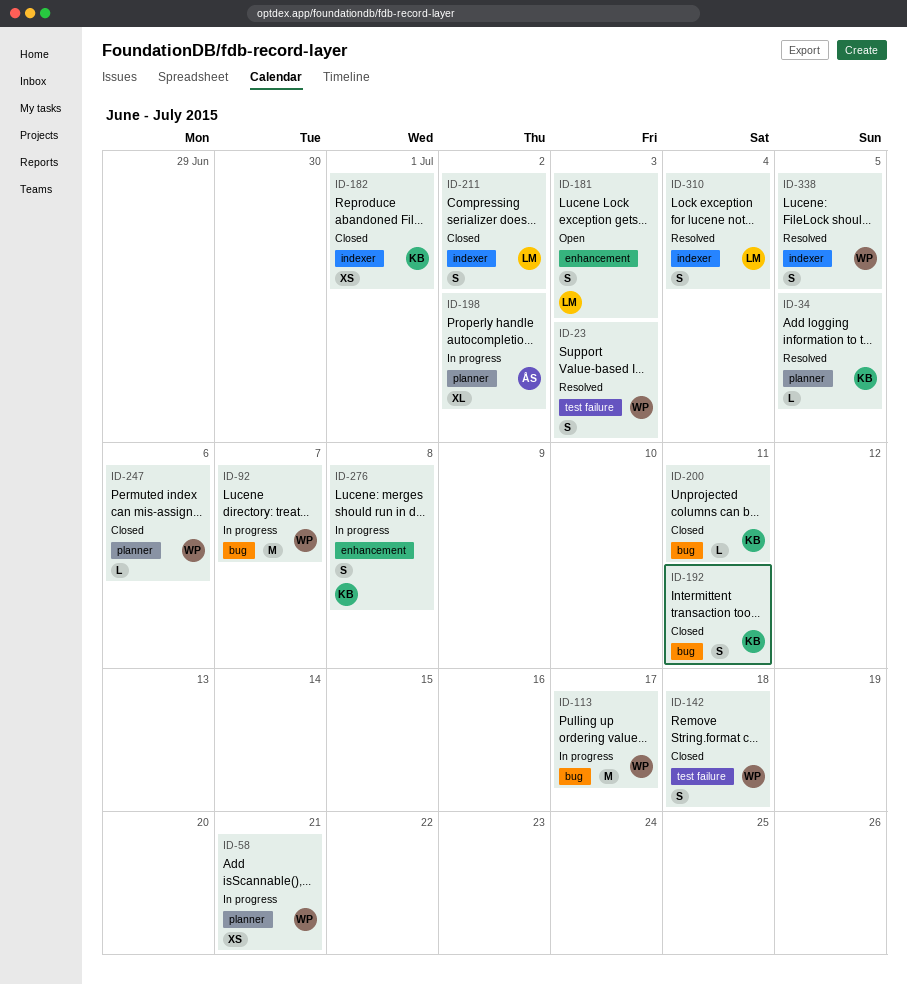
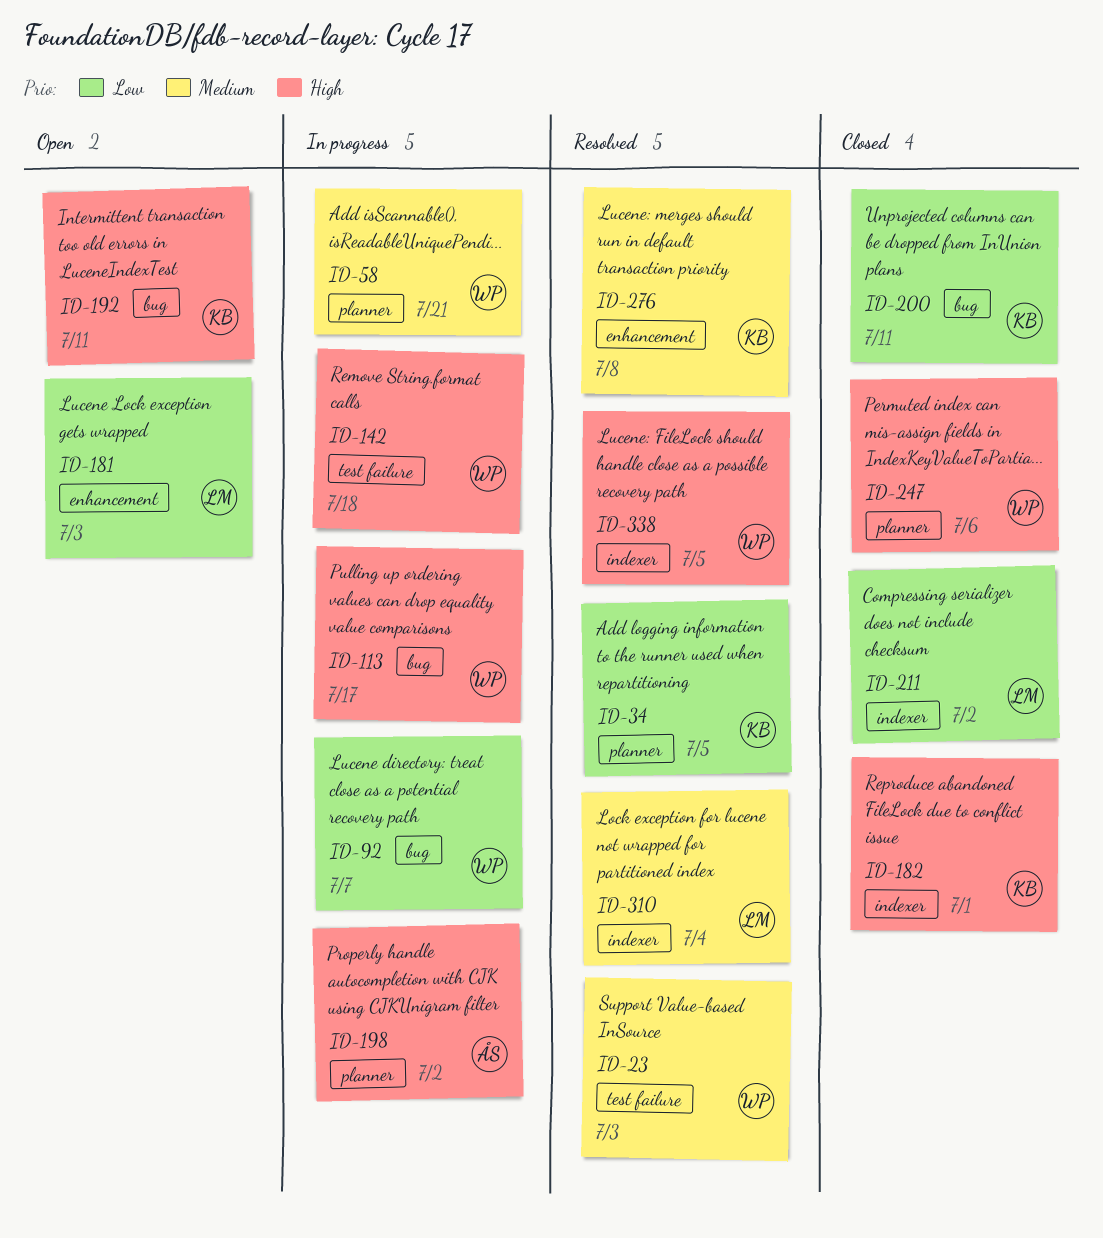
ID-142, status: Closed -> In progress
ID-192, status: Closed -> Open
ID-276, status: In progress -> Resolved

